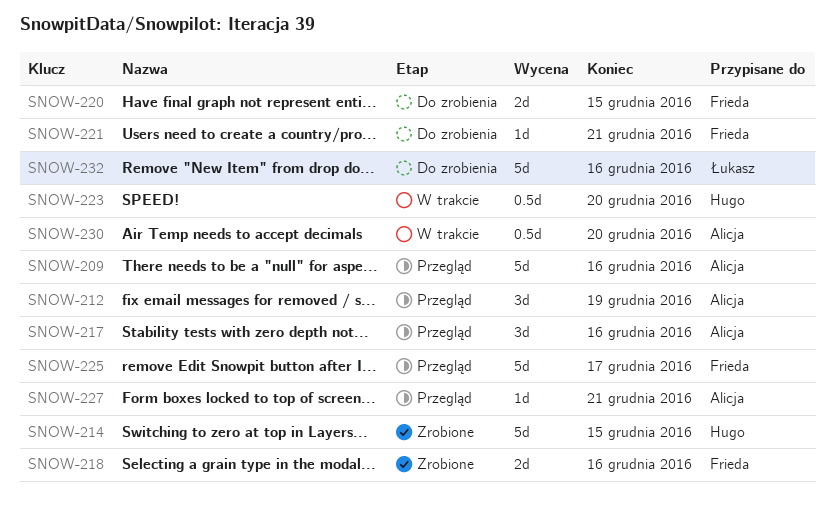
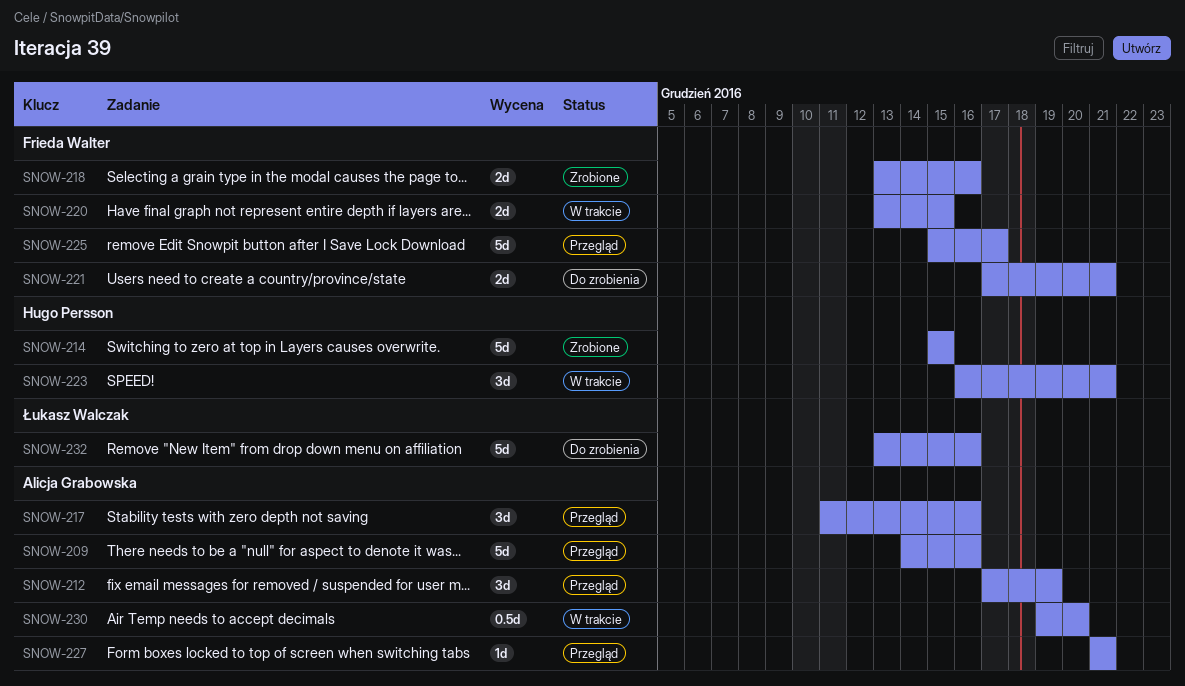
SNOW-220, status: Do zrobienia -> W trakcie
SNOW-221, estimate: 1d -> 2d
SNOW-223, estimate: 0.5d -> 3d
SNOW-223, due: Dec 20 -> Dec 21

